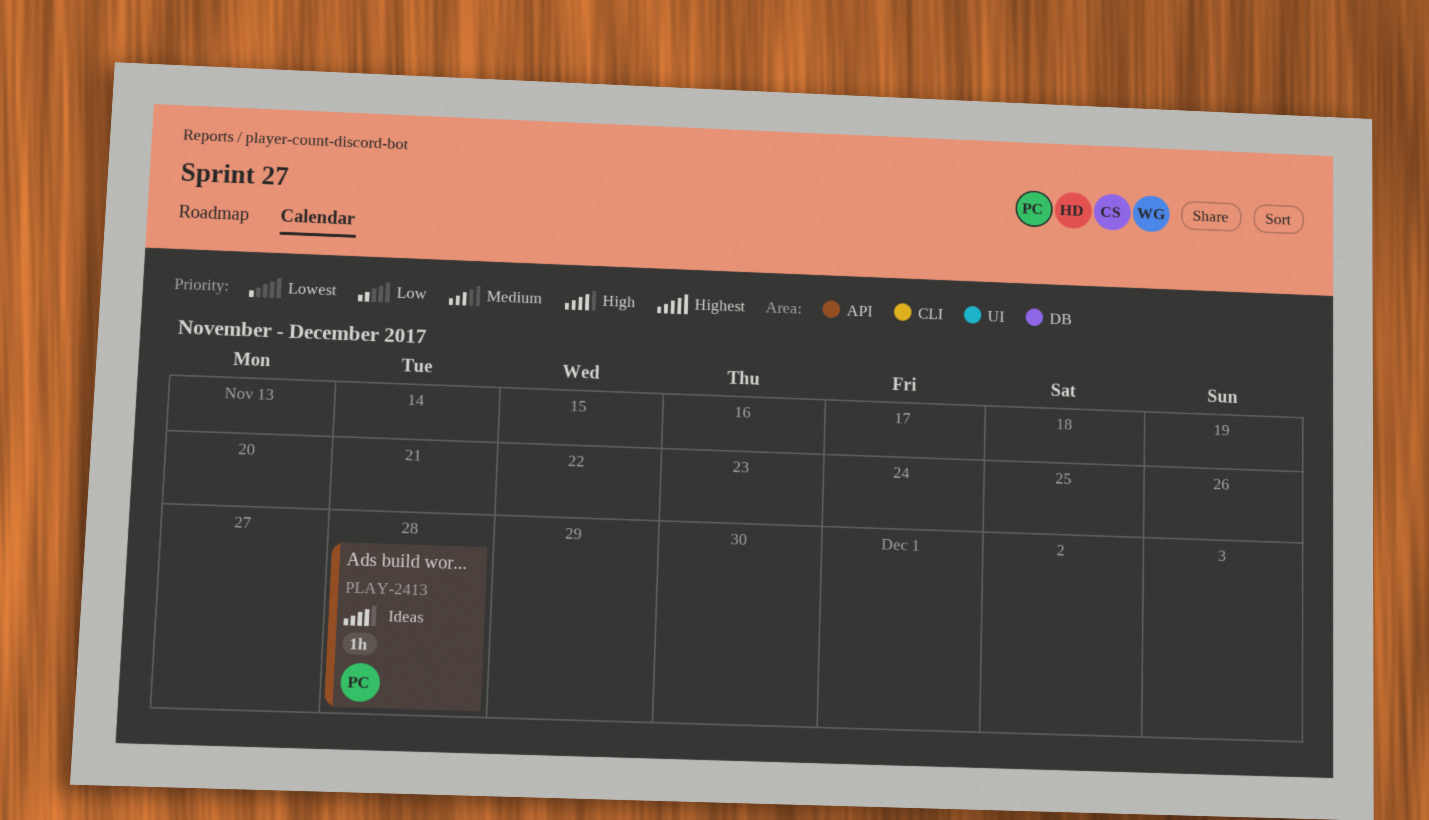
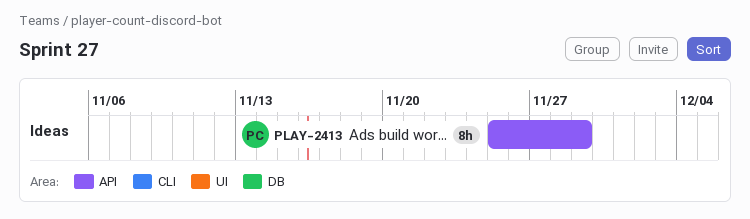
PLAY-2413, estimate: 1h -> 8h
PLAY-2413, due: Nov 28 -> Nov 29

